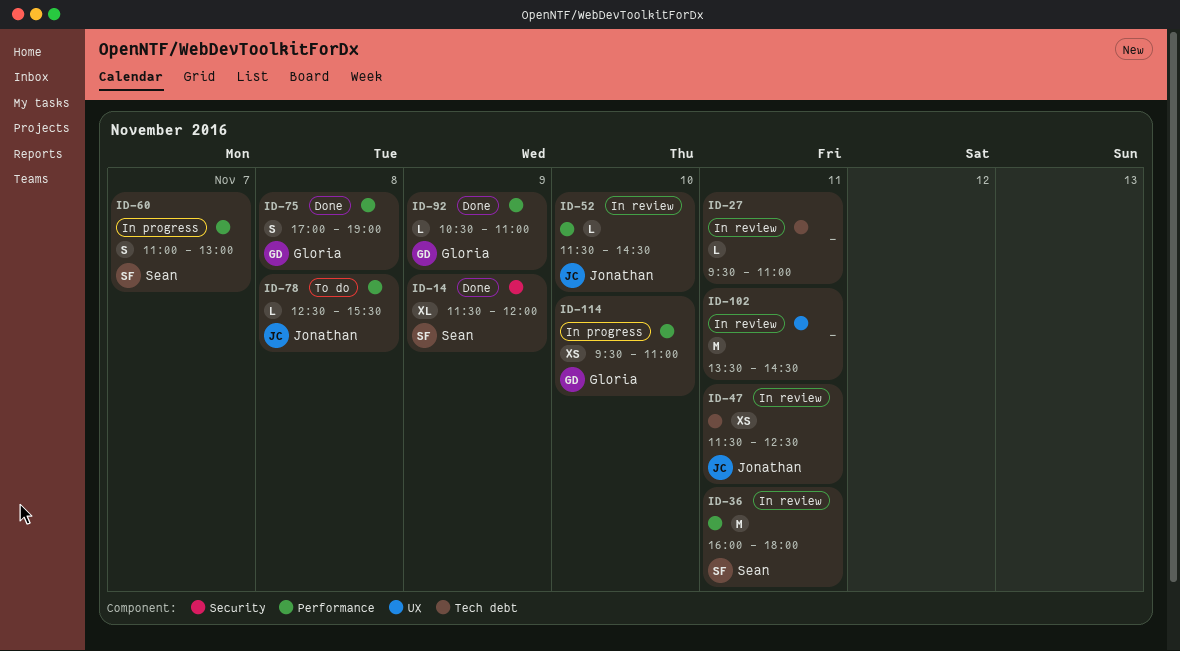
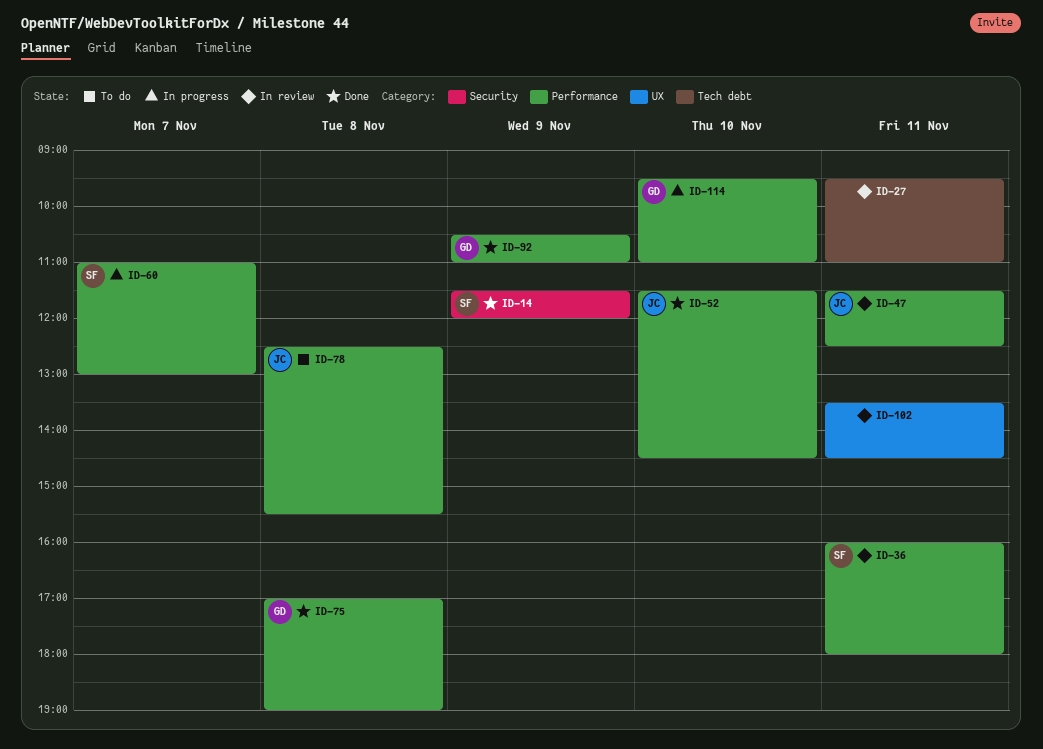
ID-47, label: Tech debt -> Performance
ID-52, status: In review -> Done

